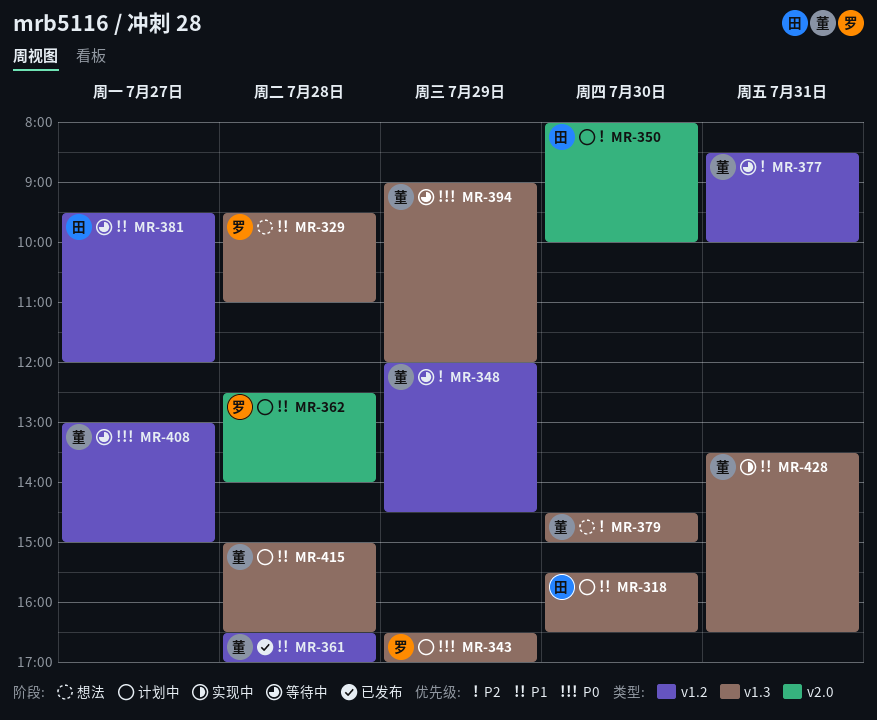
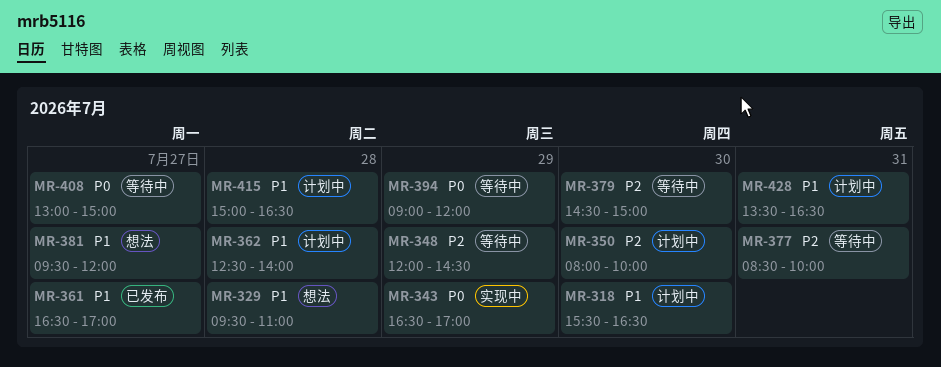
MR-343, status: 计划中 -> 实现中
MR-361, day: Jul 28 -> Jul 27
MR-379, status: 想法 -> 等待中
MR-381, status: 等待中 -> 想法
MR-428, status: 实现中 -> 计划中

